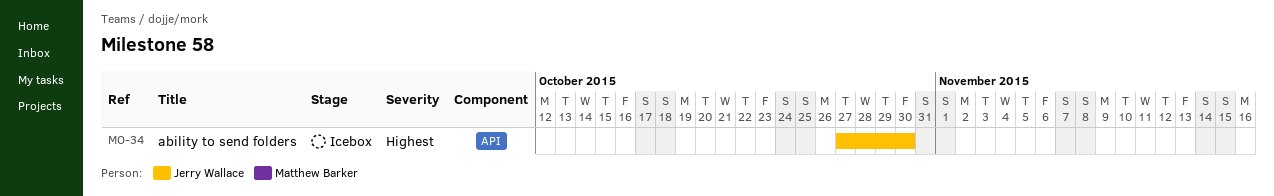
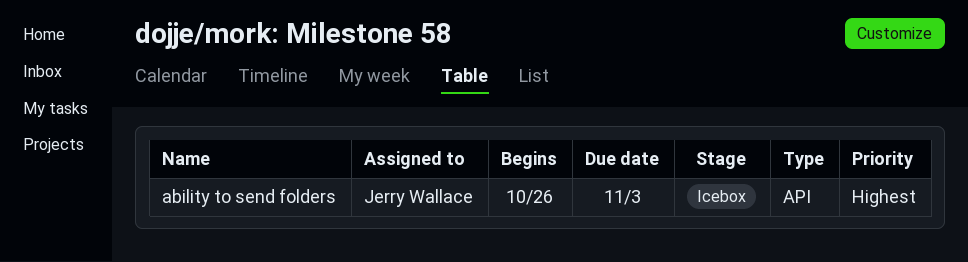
ability to send folders, start: Oct 27 -> Oct 26
ability to send folders, due: Oct 30 -> Nov 3

